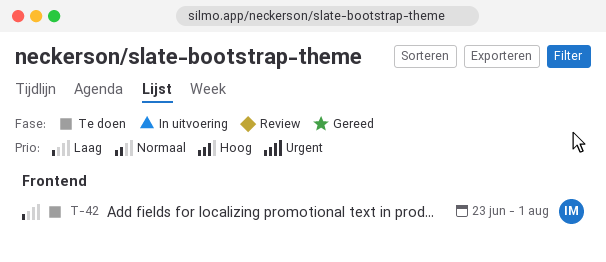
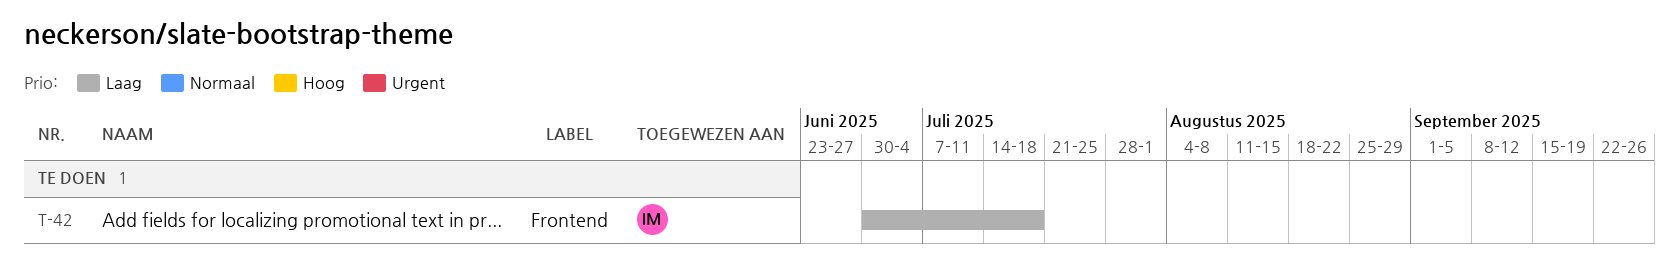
T-42, start: Jun 23 -> Jun 30
T-42, due: Aug 1 -> Jul 18

